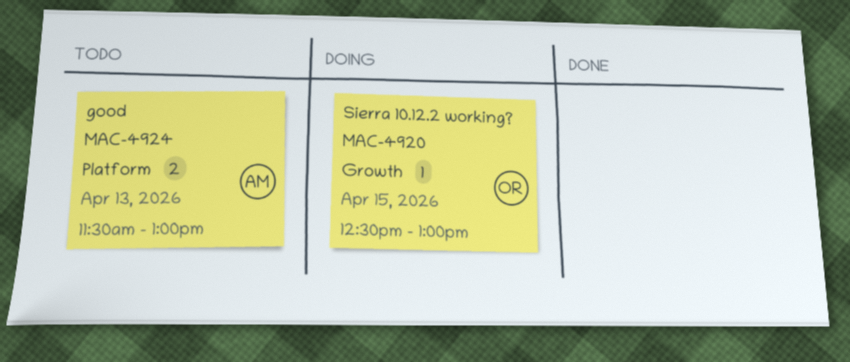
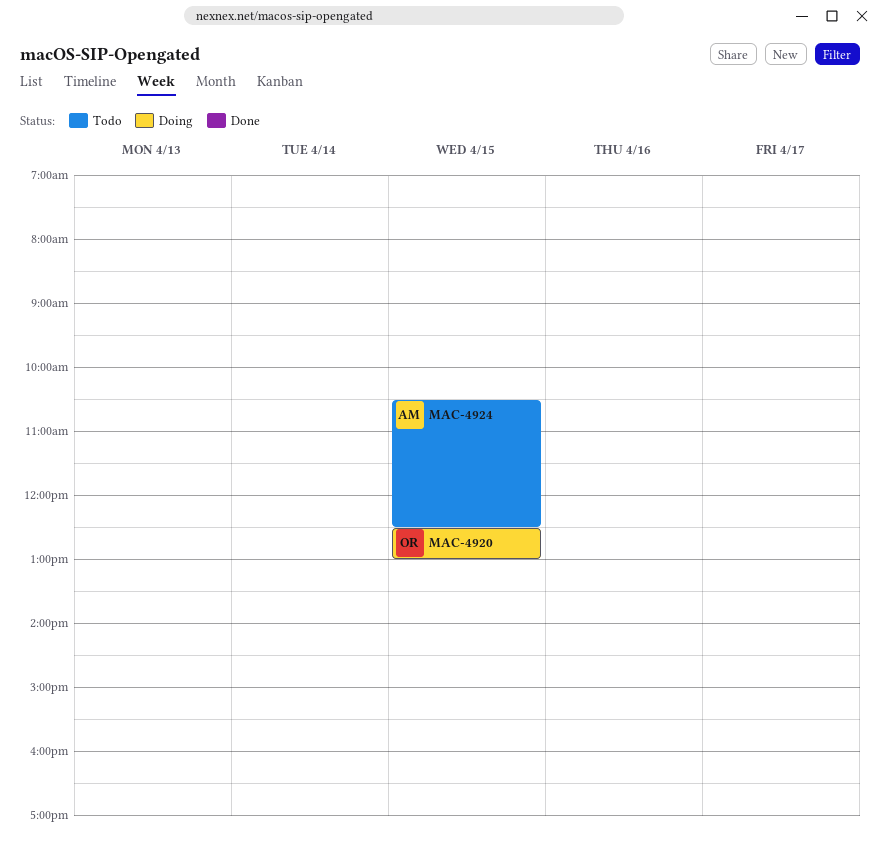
MAC-4924, day: Apr 13 -> Apr 15
MAC-4924, begins: 11:30 -> 10:30
MAC-4924, ends: 13:00 -> 12:30

